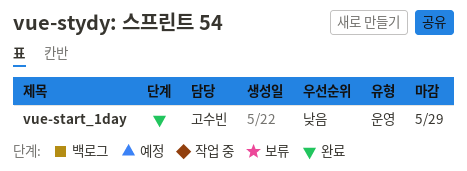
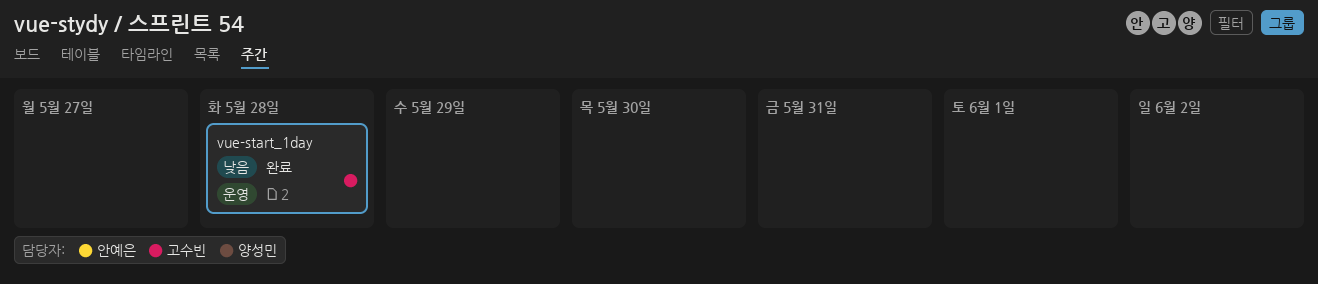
vue-start_1day, due: May 29 -> May 28

